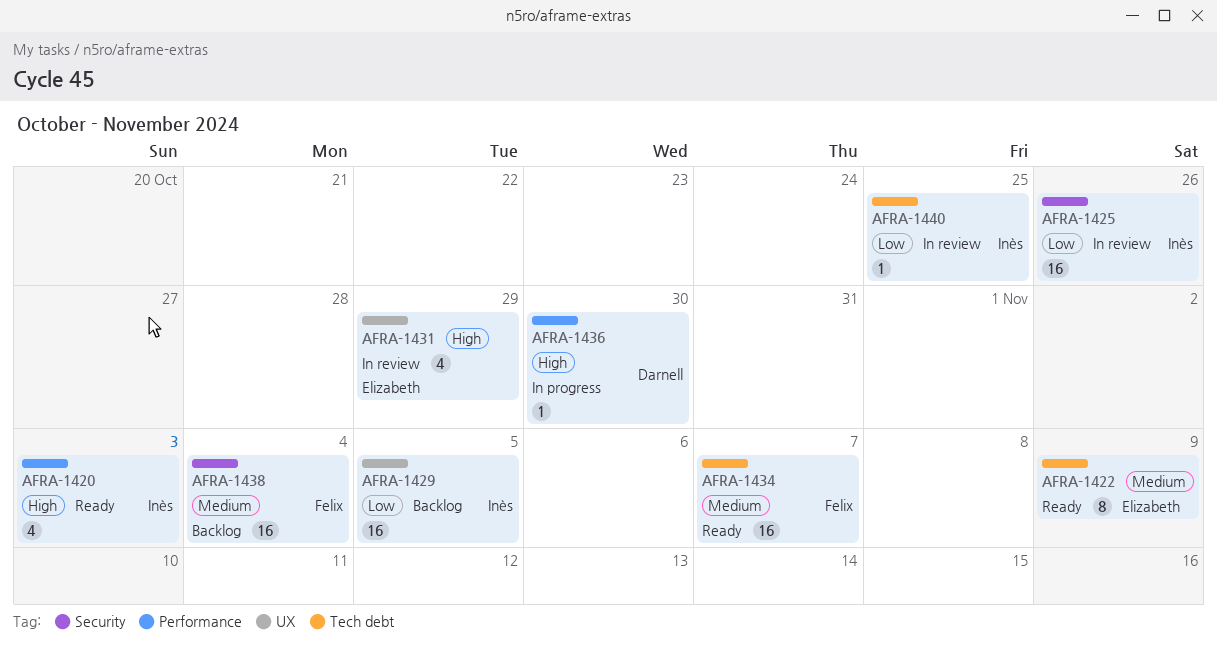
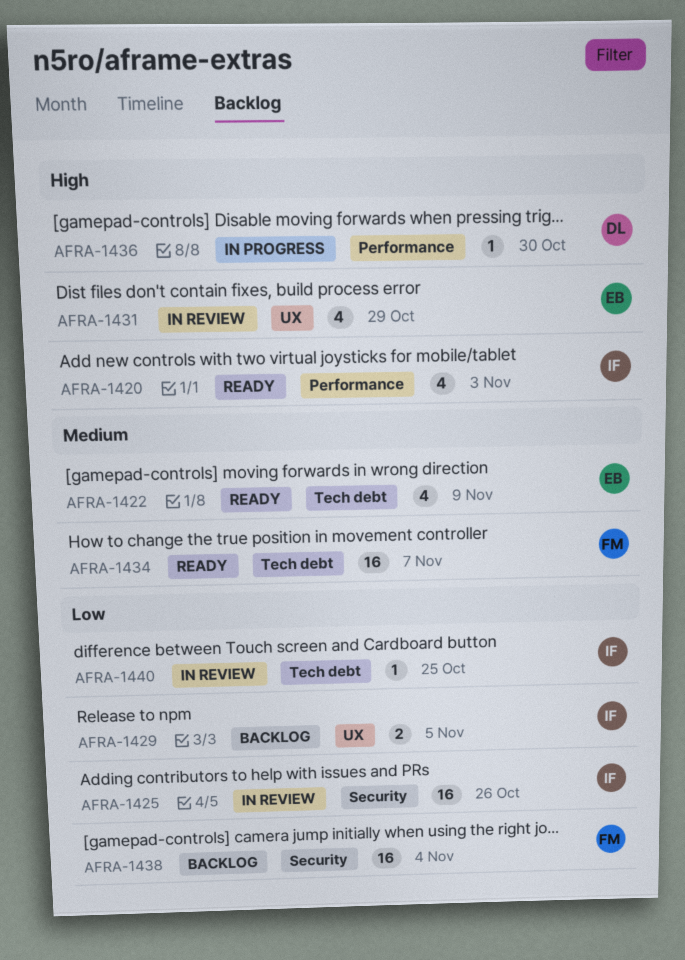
AFRA-1422, estimate: 8 -> 4
AFRA-1429, estimate: 16 -> 2
AFRA-1438, priority: Medium -> Low

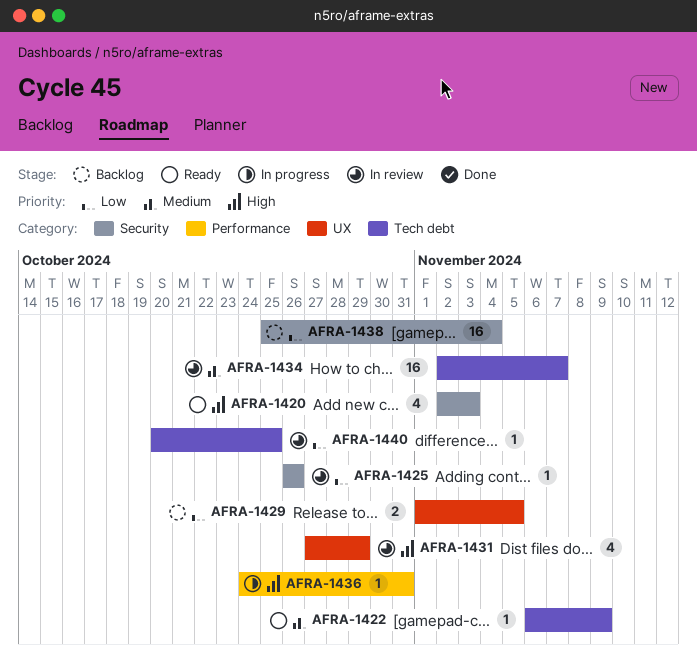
AFRA-1420, label: Performance -> Security
AFRA-1422, estimate: 4 -> 1
AFRA-1425, estimate: 16 -> 1
AFRA-1434, status: Ready -> In review
AFRA-1436, due: Oct 30 -> Oct 31

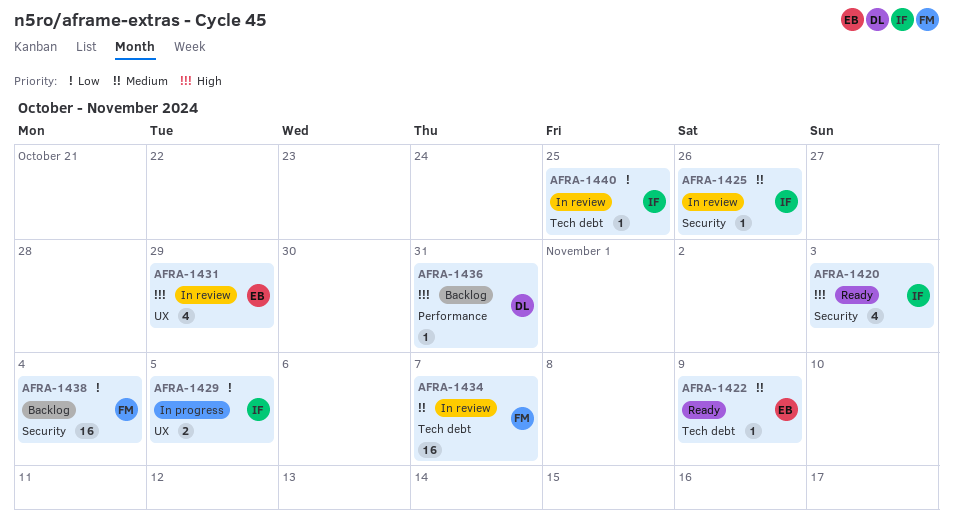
AFRA-1425, priority: Low -> Medium
AFRA-1429, status: Backlog -> In progress
AFRA-1436, status: In progress -> Backlog

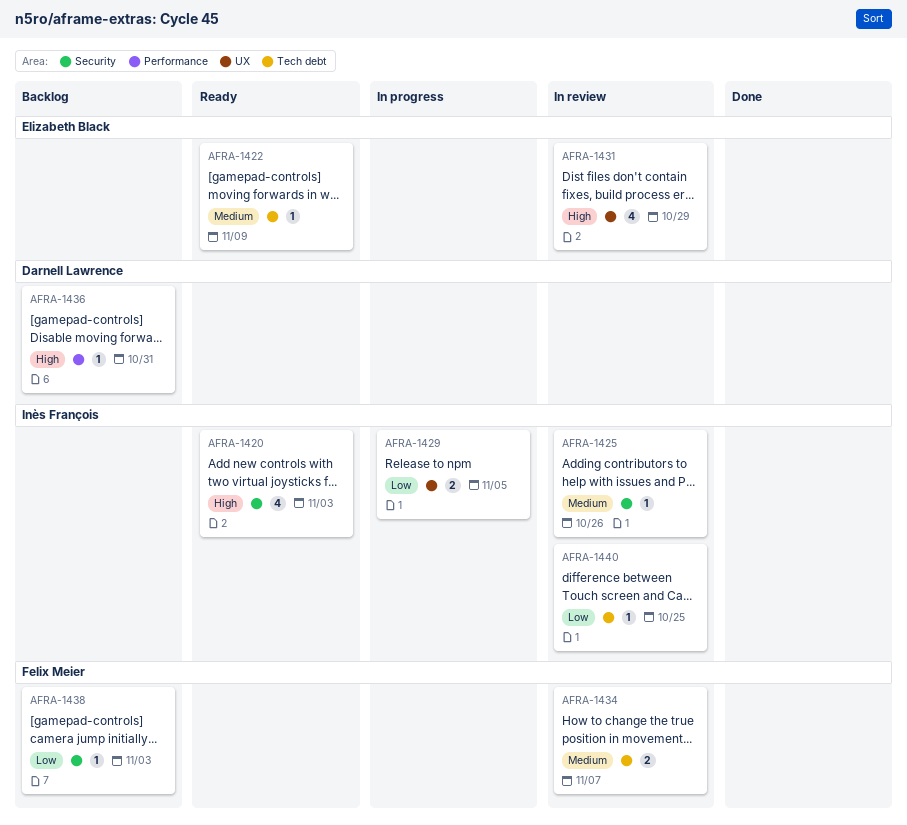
AFRA-1434, estimate: 16 -> 2
AFRA-1438, estimate: 16 -> 1
AFRA-1438, due: Nov 4 -> Nov 3

